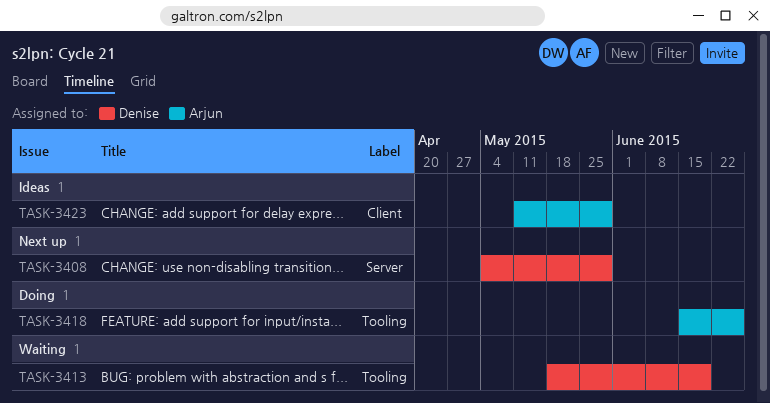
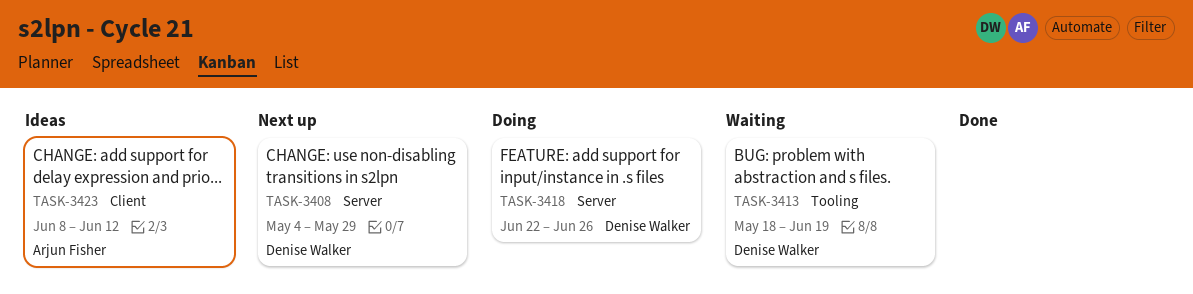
TASK-3418, owner: Arjun Fisher -> Denise Walker
TASK-3418, label: Tooling -> Server
TASK-3418, start: Jun 15 -> Jun 22
TASK-3423, start: May 11 -> Jun 8
TASK-3423, due: May 29 -> Jun 12

